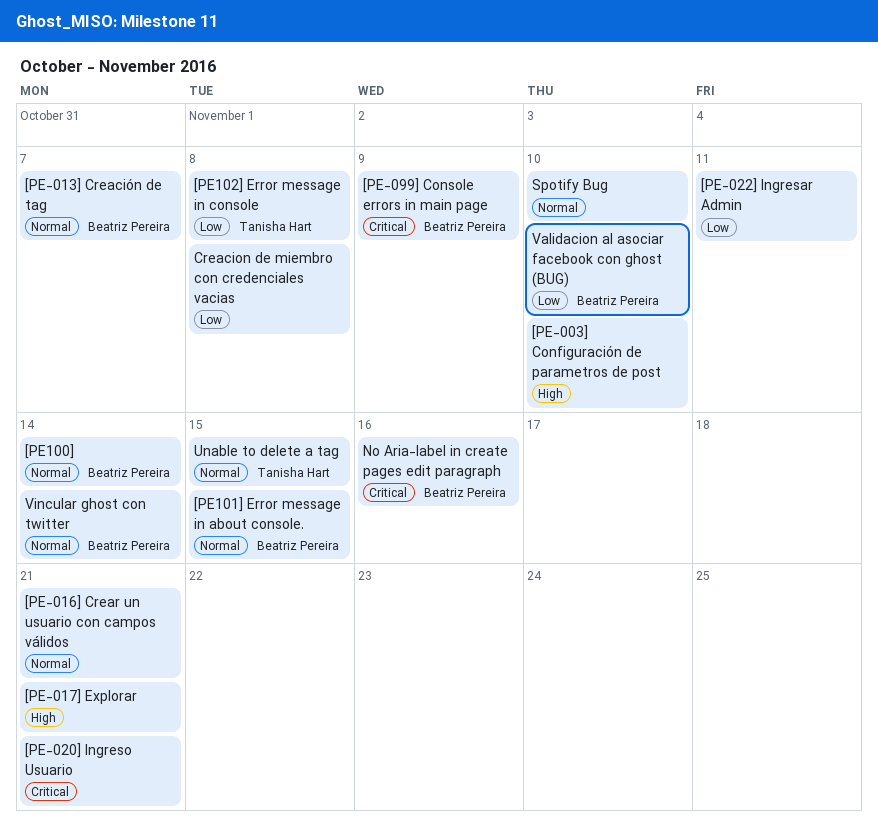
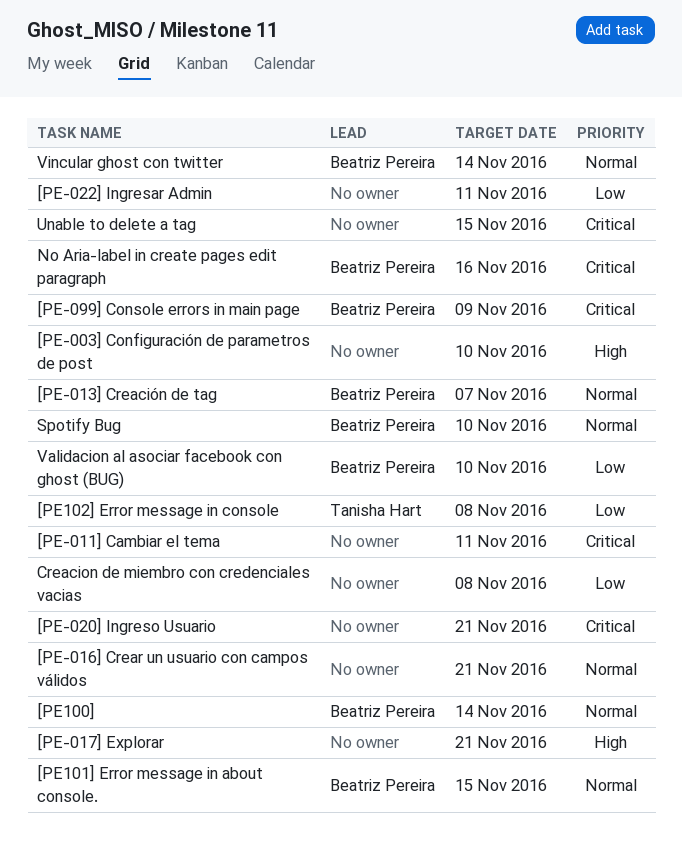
[PE-011] Cambiar el tema: none -> present
Spotify Bug, owner: none -> Beatriz Pereira
Unable to delete a tag, owner: Tanisha Hart -> none
Unable to delete a tag, priority: Normal -> Critical

